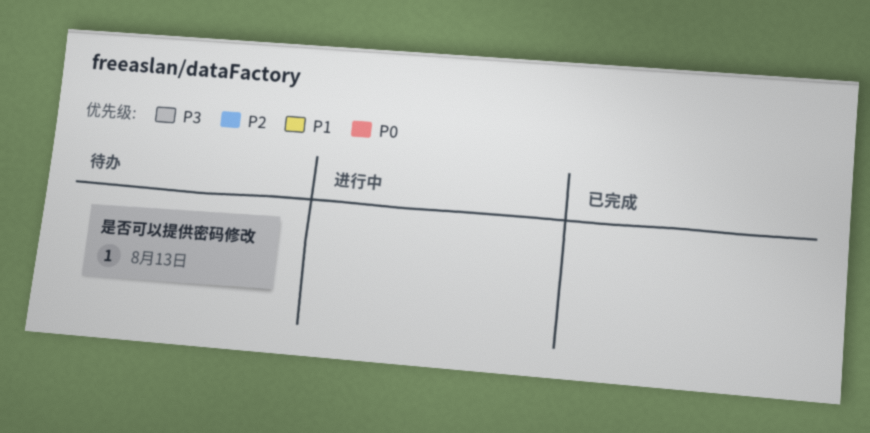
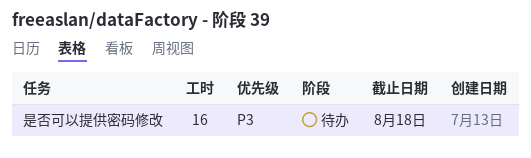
是否可以提供密码修改, estimate: 1 -> 16
是否可以提供密码修改, due: Aug 13 -> Aug 18

